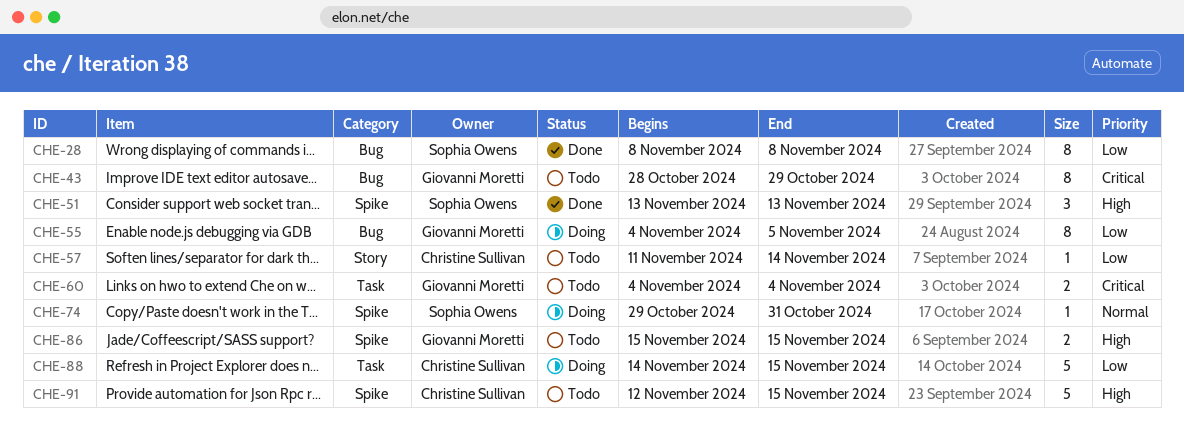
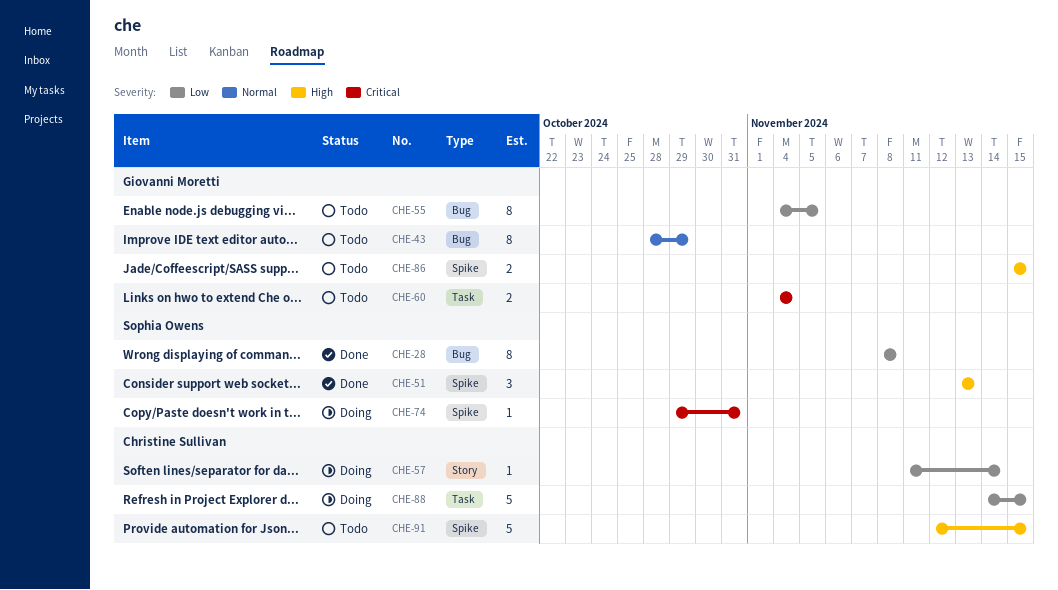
CHE-43, priority: Critical -> Normal
CHE-55, status: Doing -> Todo
CHE-57, status: Todo -> Doing
CHE-74, priority: Normal -> Critical

